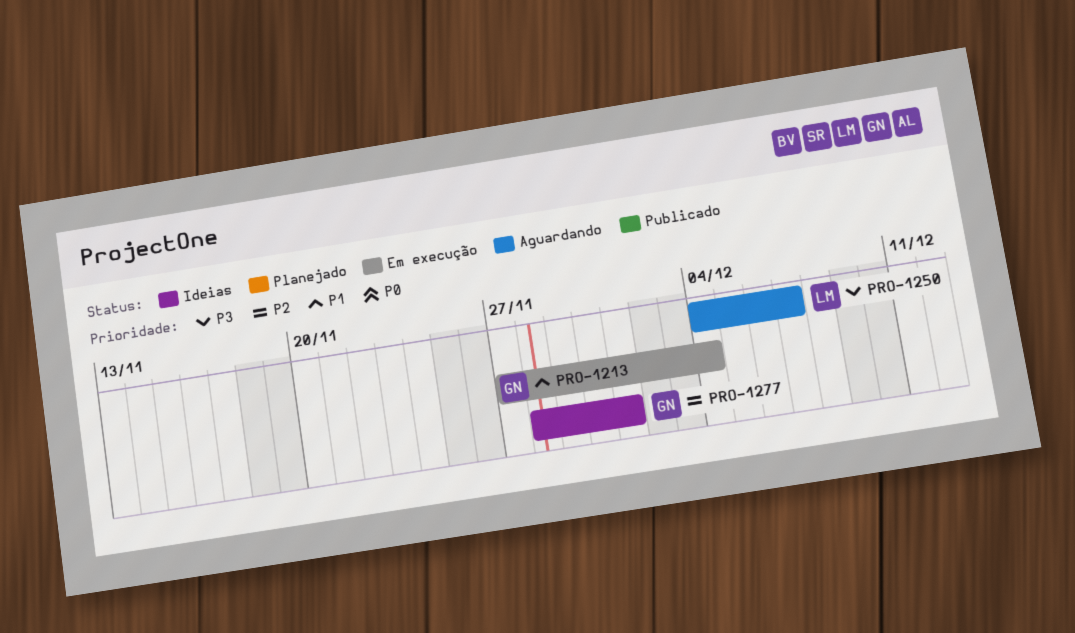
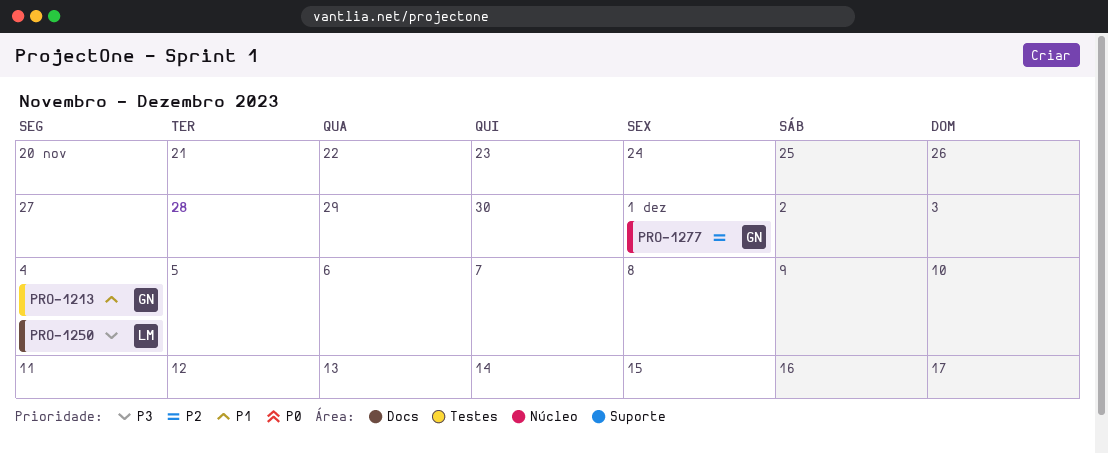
PRO-1250, due: Dec 7 -> Dec 4

